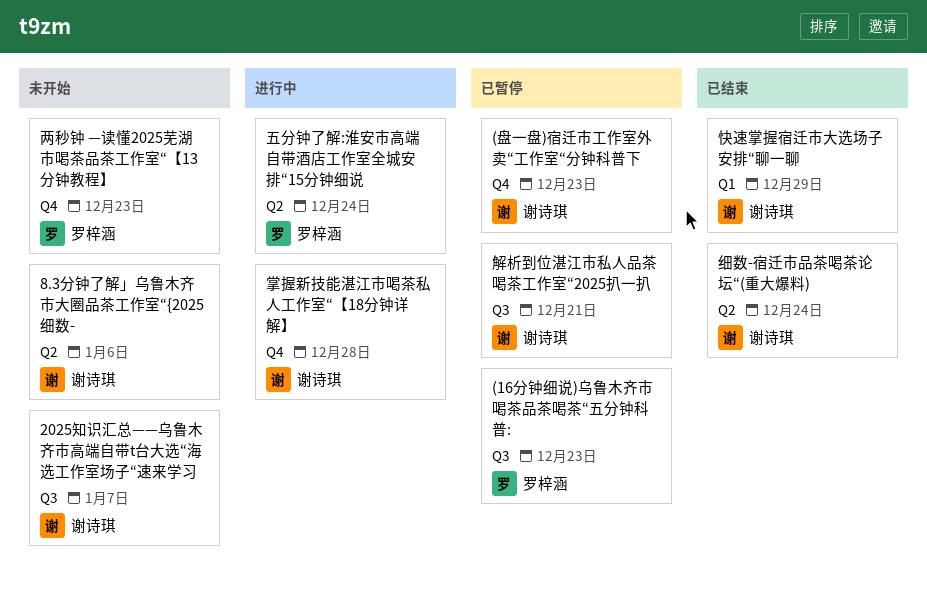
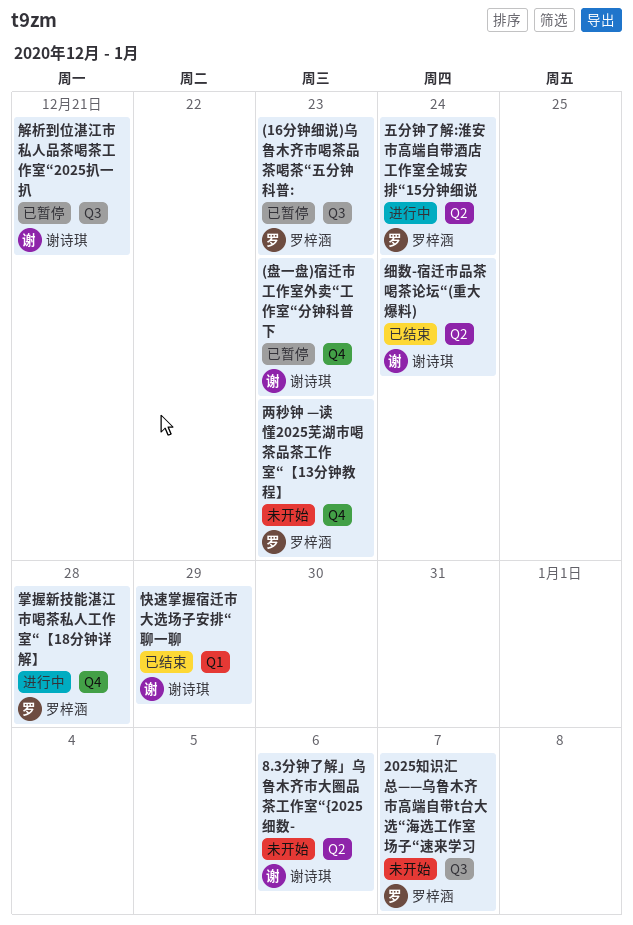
2025知识汇总——乌鲁木齐市高端自带t台大选“海选工作室场子“速来学习, owner: 谢诗琪 -> 罗梓涵
掌握新技能湛江市喝茶私人工作室“【18分钟详解】, owner: 谢诗琪 -> 罗梓涵

